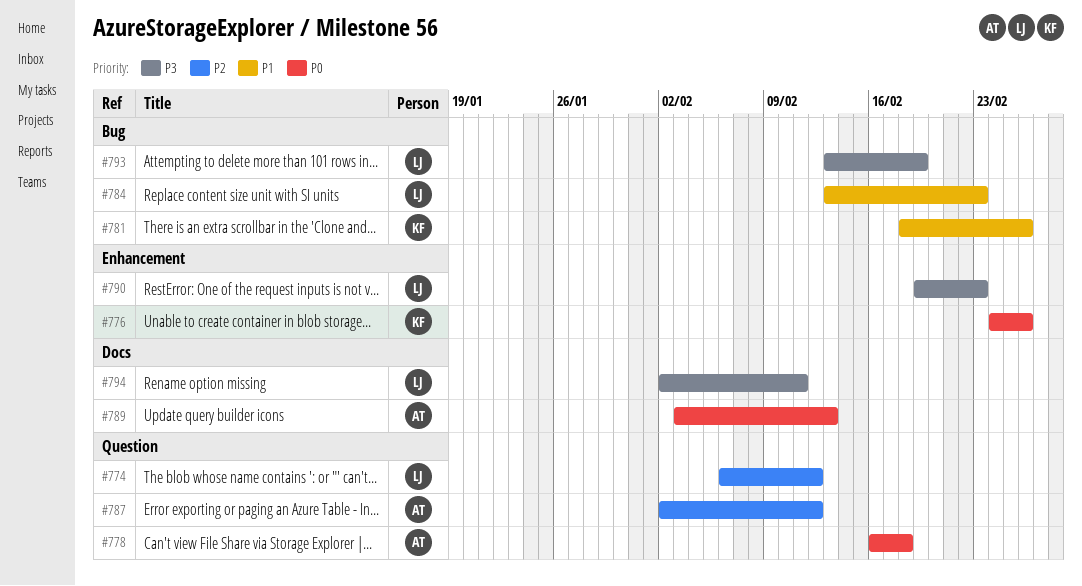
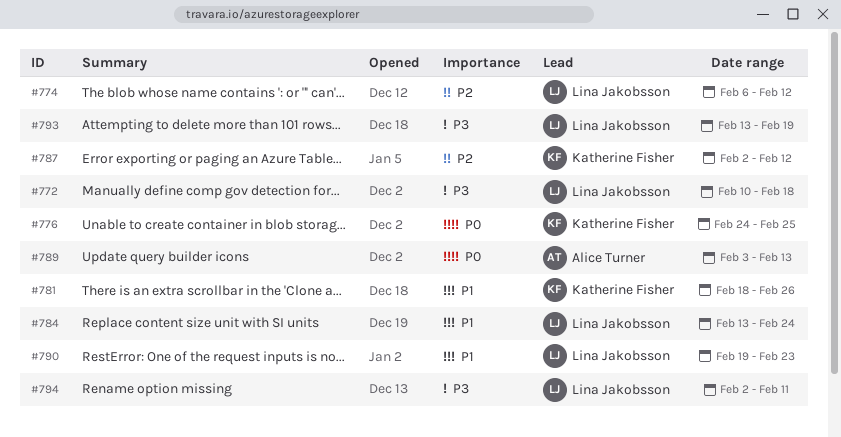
#772: none -> present
#776, due: Feb 26 -> Feb 25
#778: present -> none
#784, due: Feb 23 -> Feb 24
#787, owner: Alice Turner -> Katherine Fisher
#790, priority: P3 -> P1

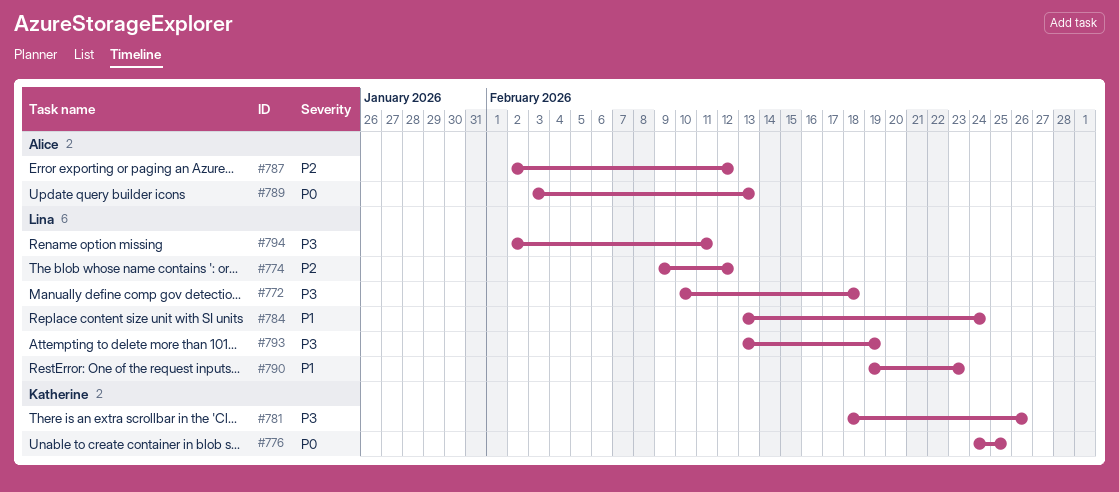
#774, start: Feb 6 -> Feb 9
#781, priority: P1 -> P3
#787, owner: Katherine Fisher -> Alice Turner

